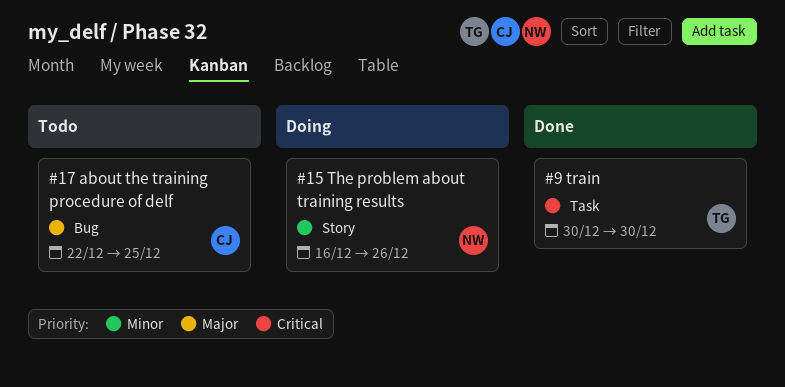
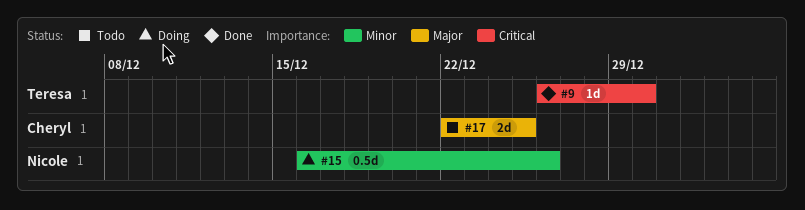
#9, start: Dec 30 -> Dec 26

